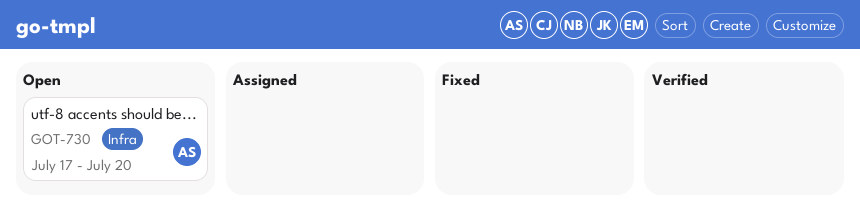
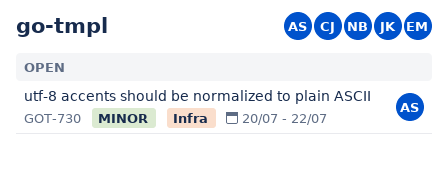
GOT-730, start: Jul 17 -> Jul 20
GOT-730, due: Jul 20 -> Jul 22

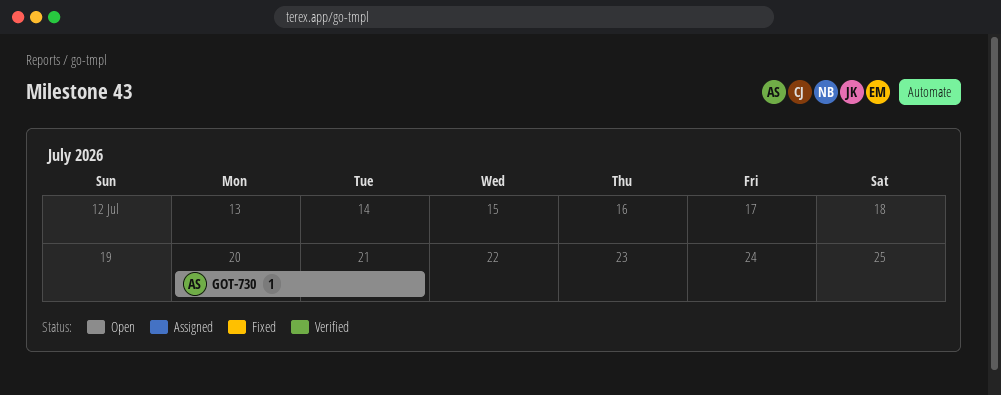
GOT-730, due: Jul 22 -> Jul 21

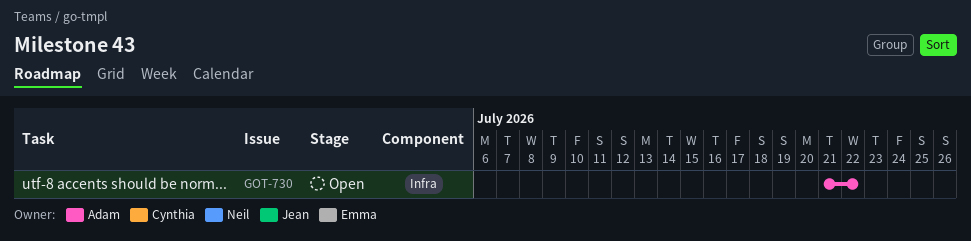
GOT-730, start: Jul 20 -> Jul 21
GOT-730, due: Jul 21 -> Jul 22

